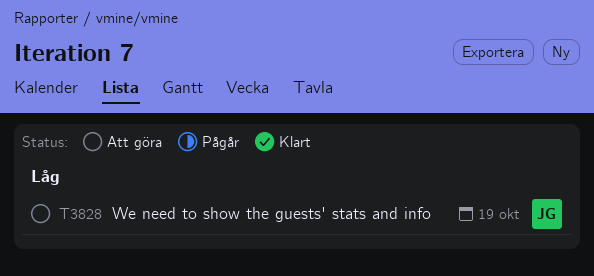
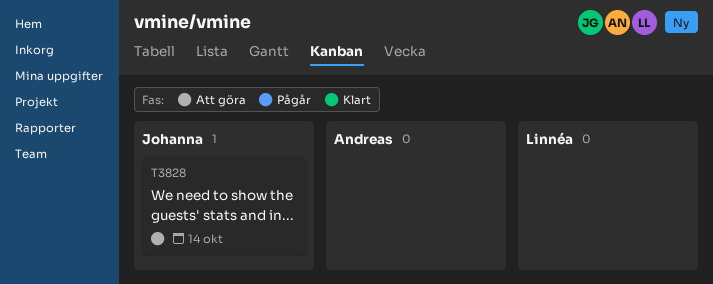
T3828, due: Oct 19 -> Oct 14

